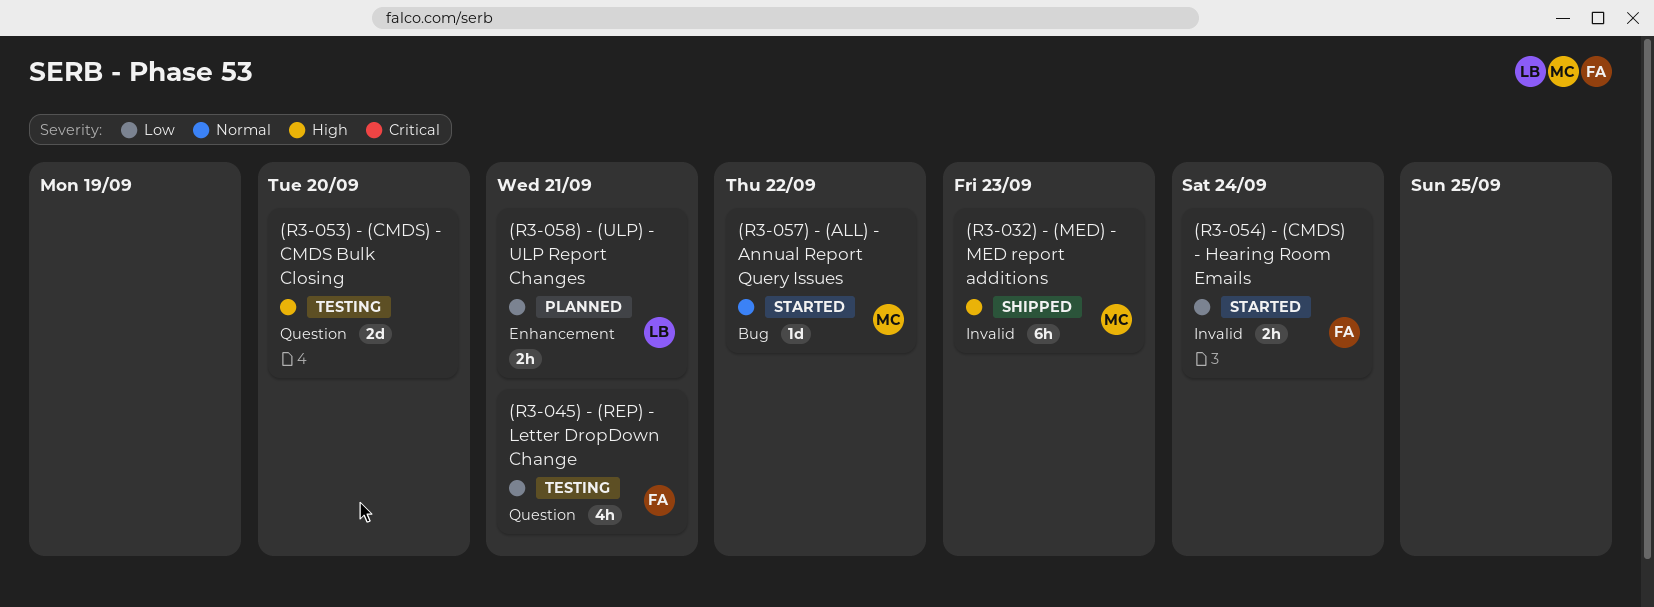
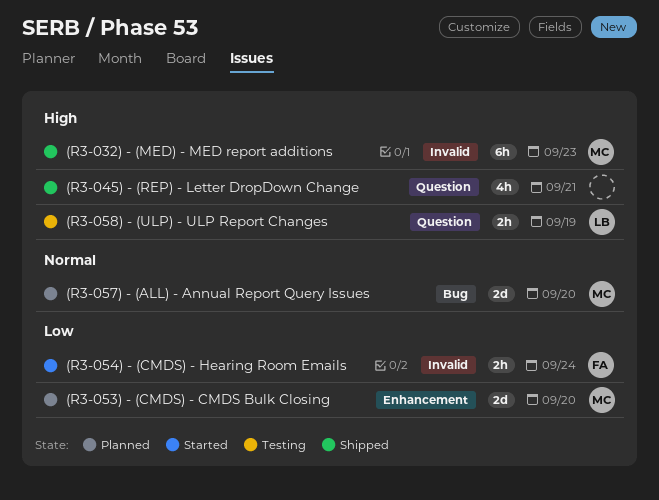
(R3-045) - (REP) - Letter DropDown Change, status: Testing -> Shipped
(R3-045) - (REP) - Letter DropDown Change, owner: FA -> none
(R3-045) - (REP) - Letter DropDown Change, priority: Low -> High
(R3-053) - (CMDS) - CMDS Bulk Closing, status: Testing -> Planned
(R3-053) - (CMDS) - CMDS Bulk Closing, owner: none -> MC
(R3-053) - (CMDS) - CMDS Bulk Closing, priority: High -> Low
(R3-053) - (CMDS) - CMDS Bulk Closing, label: Question -> Enhancement
(R3-057) - (ALL) - Annual Report Query Issues, status: Started -> Planned
(R3-057) - (ALL) - Annual Report Query Issues, estimate: 1d -> 2d
(R3-057) - (ALL) - Annual Report Query Issues, due: Sep 22 -> Sep 20
(R3-058) - (ULP) - ULP Report Changes, status: Planned -> Testing
(R3-058) - (ULP) - ULP Report Changes, priority: Low -> High
(R3-058) - (ULP) - ULP Report Changes, label: Enhancement -> Question
(R3-058) - (ULP) - ULP Report Changes, due: Sep 21 -> Sep 19

